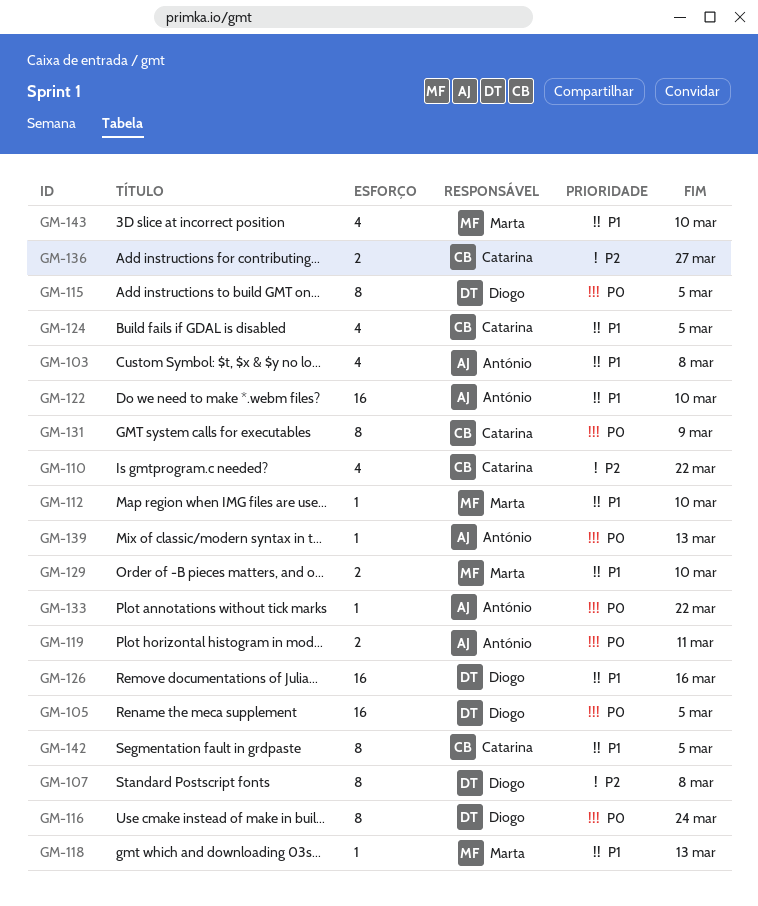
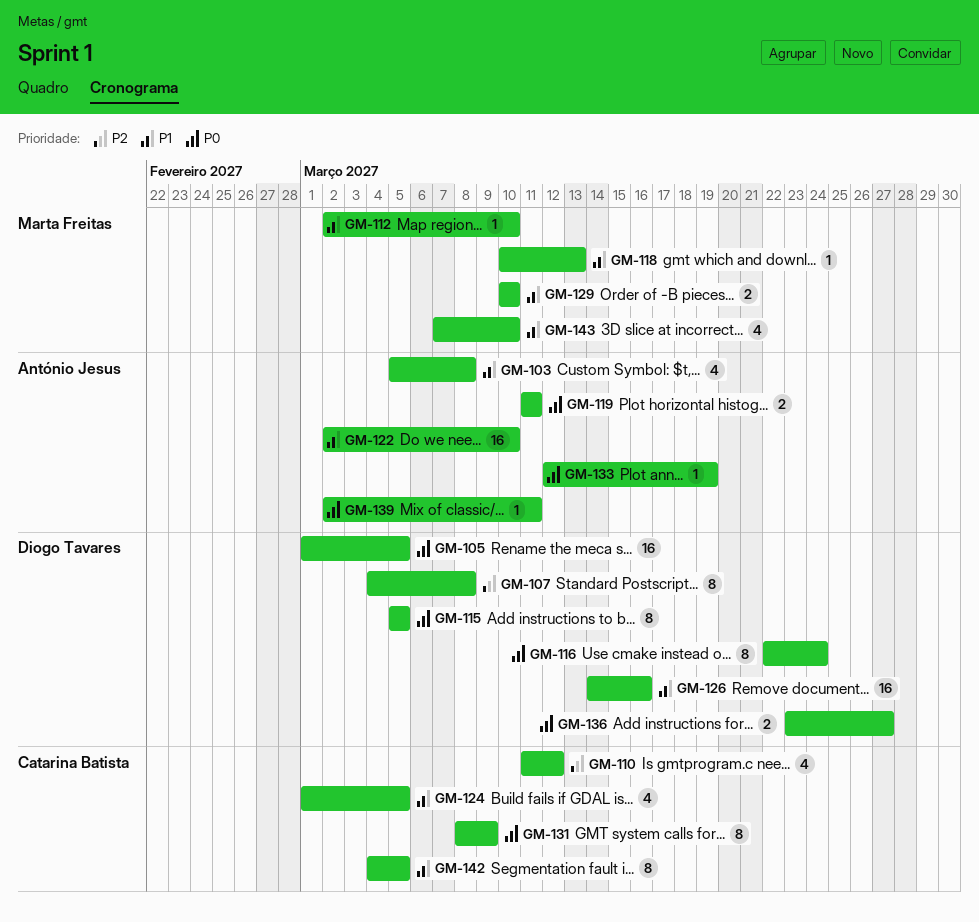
GM-110, due: Mar 22 -> Mar 12
GM-133, due: Mar 22 -> Mar 19
GM-136, owner: Catarina Batista -> Diogo Tavares
GM-136, priority: P2 -> P0
GM-139, due: Mar 13 -> Mar 11

